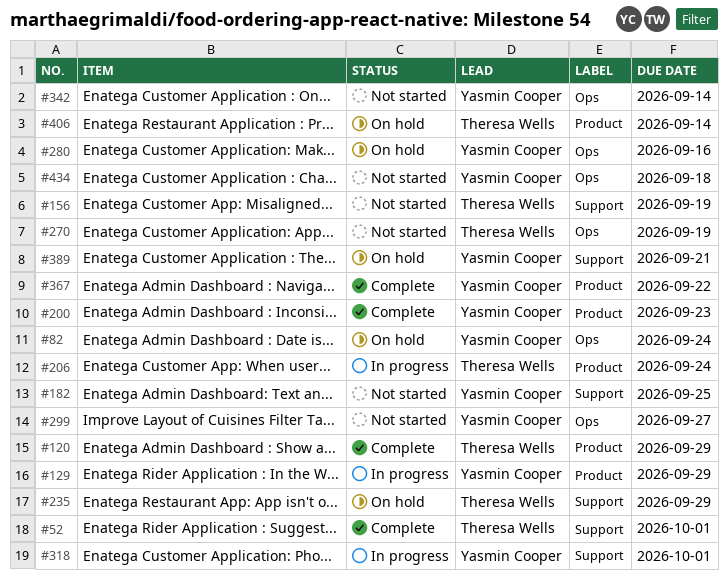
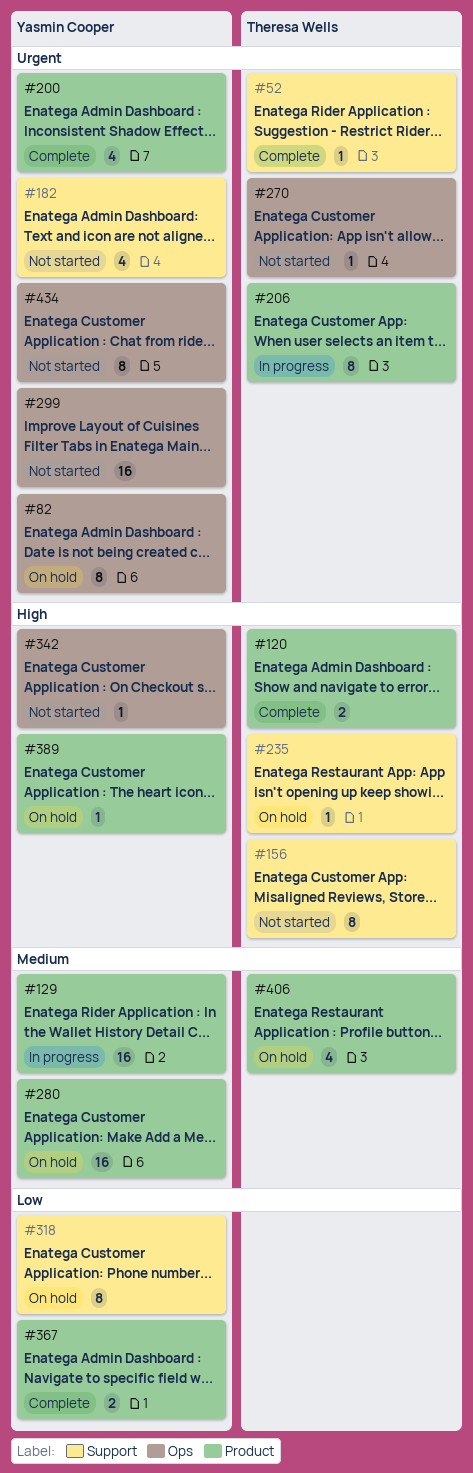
#280, label: Ops -> Product
#318, status: In progress -> On hold
#389, label: Support -> Product

